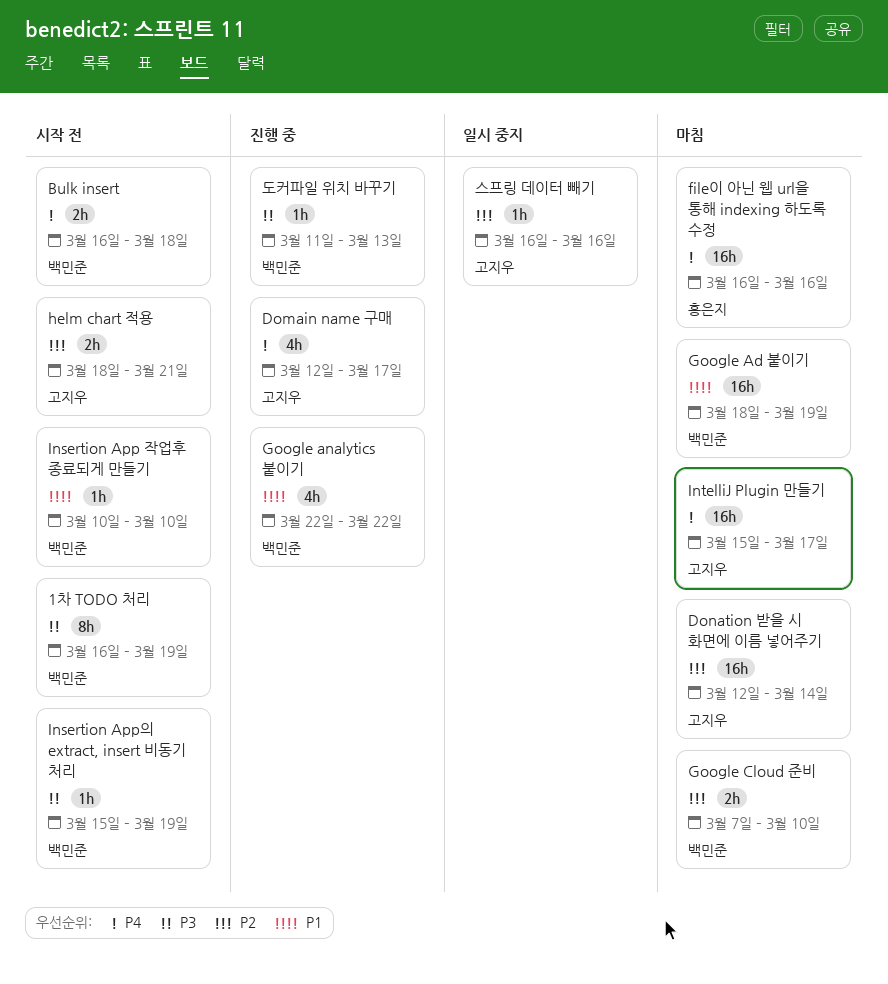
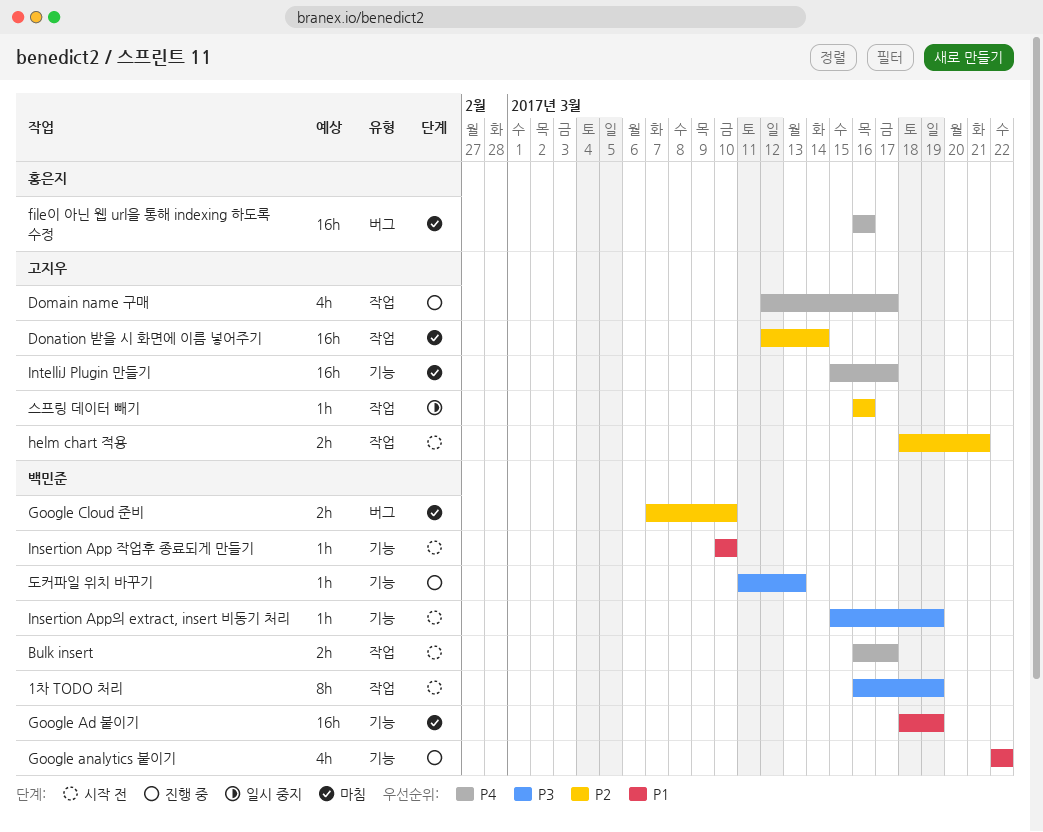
Bulk insert, due: Mar 18 -> Mar 17

